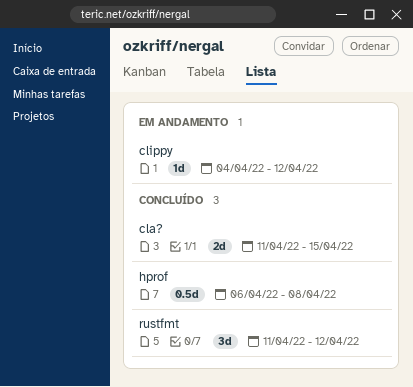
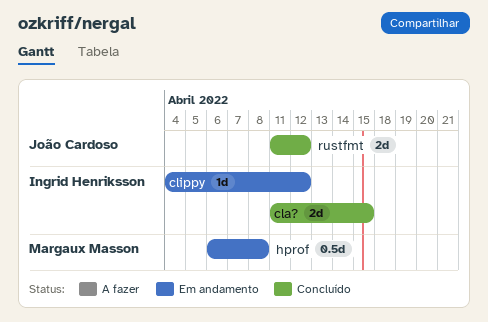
hprof, status: Concluído -> Em andamento
rustfmt, estimate: 3d -> 2d

